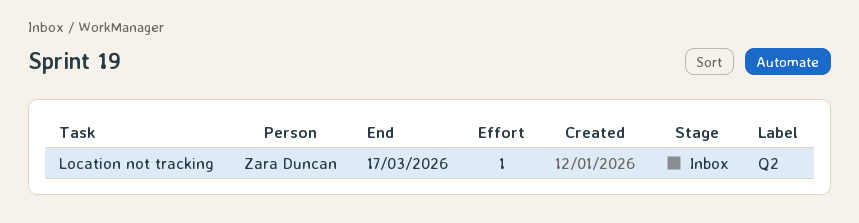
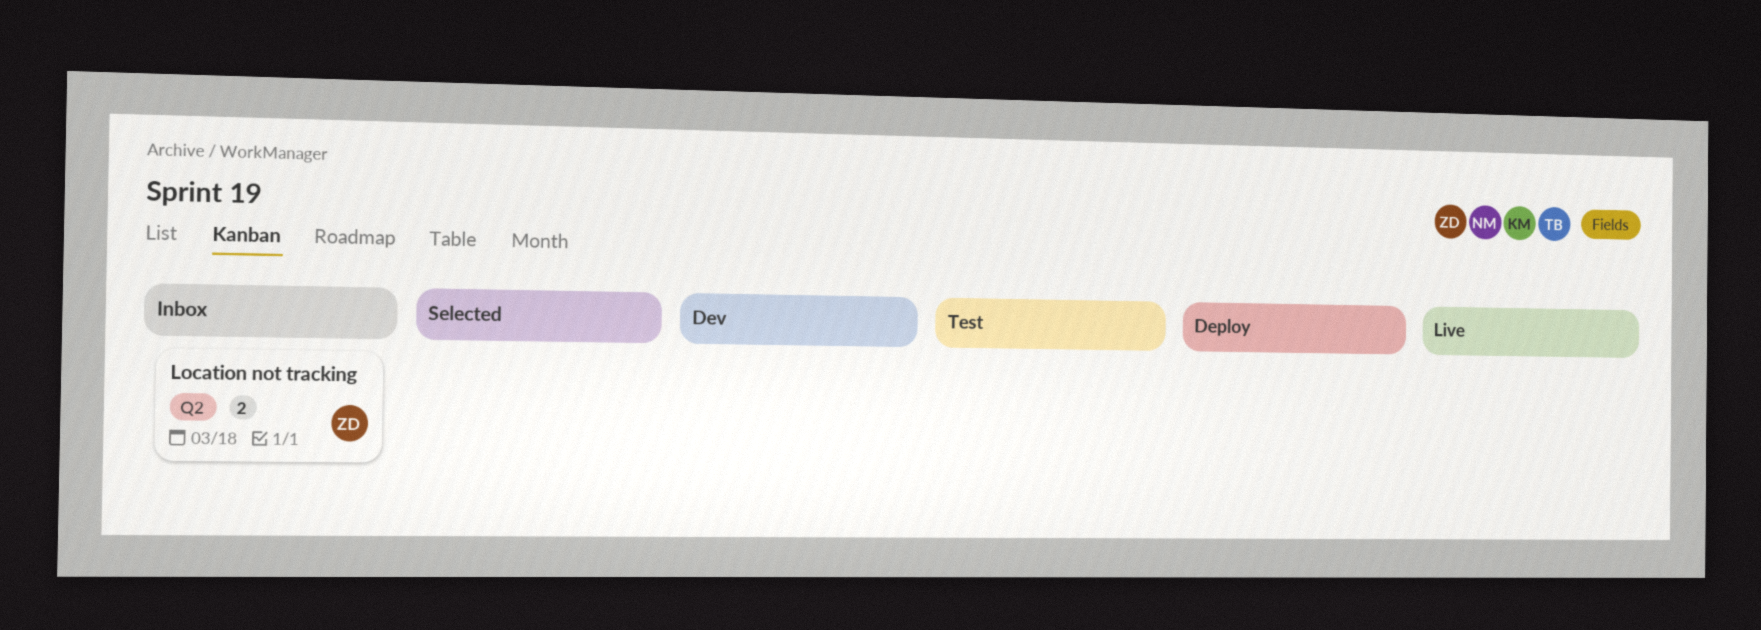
Location not tracking, estimate: 1 -> 2
Location not tracking, due: Mar 17 -> Mar 18

